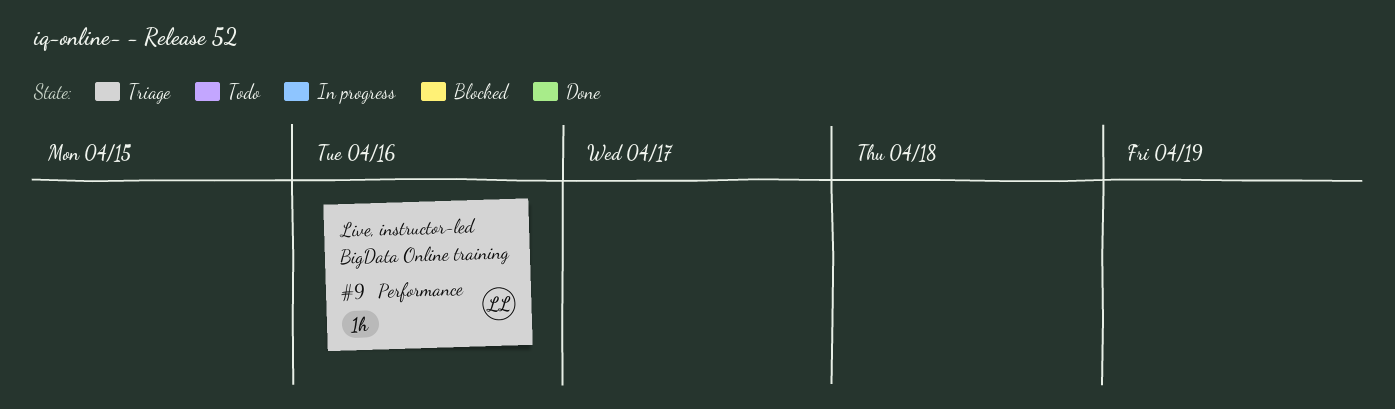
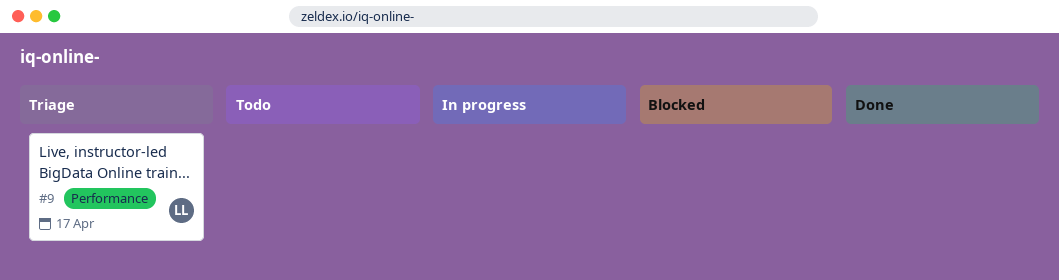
#9, due: Apr 16 -> Apr 17

